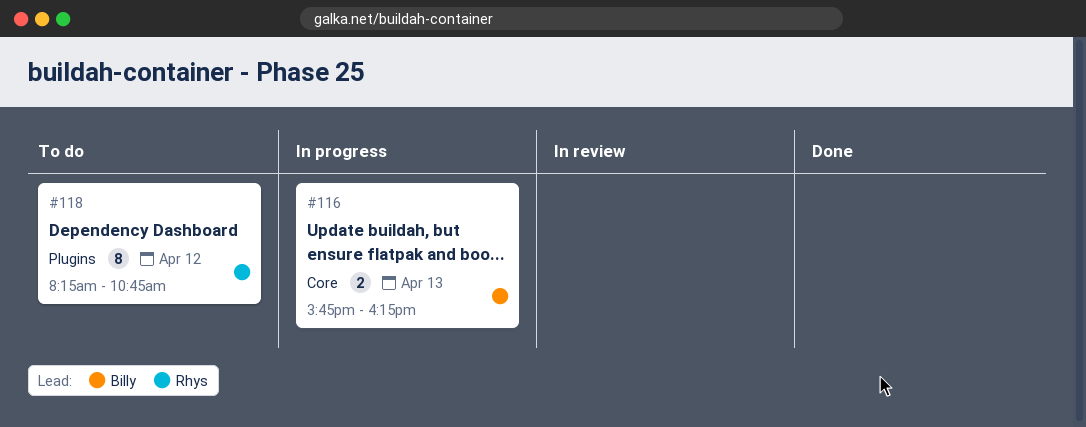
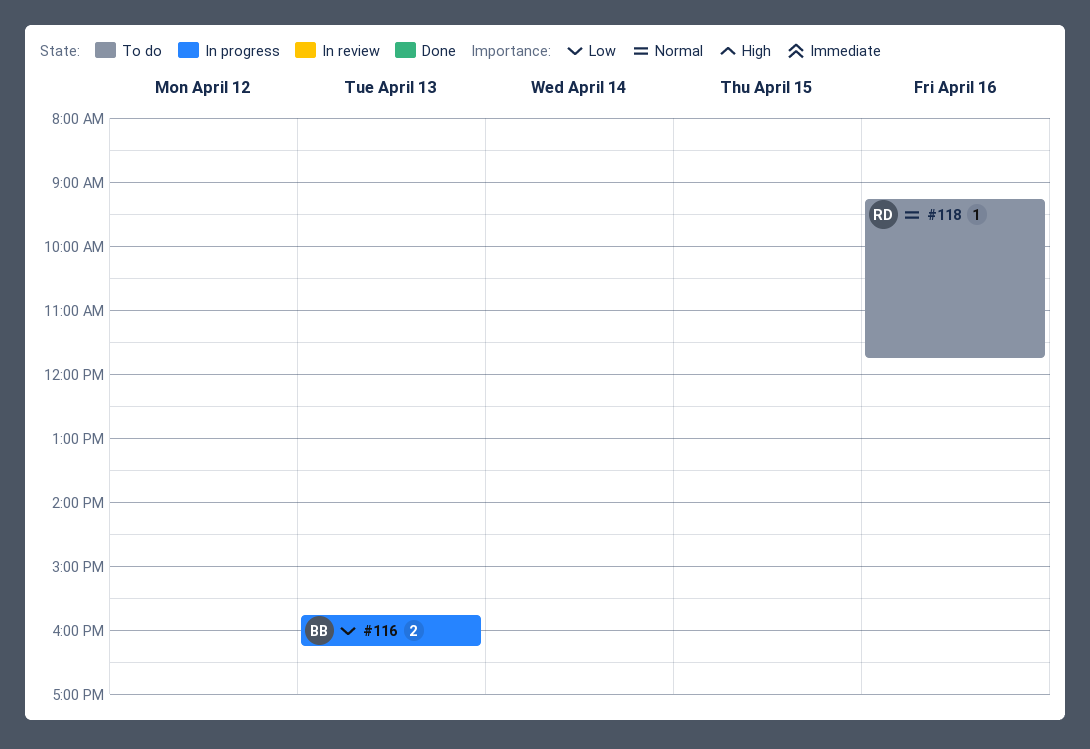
#118, estimate: 8 -> 1
#118, day: Apr 12 -> Apr 16
#118, begins: 08:15 -> 09:15
#118, ends: 10:45 -> 11:45

